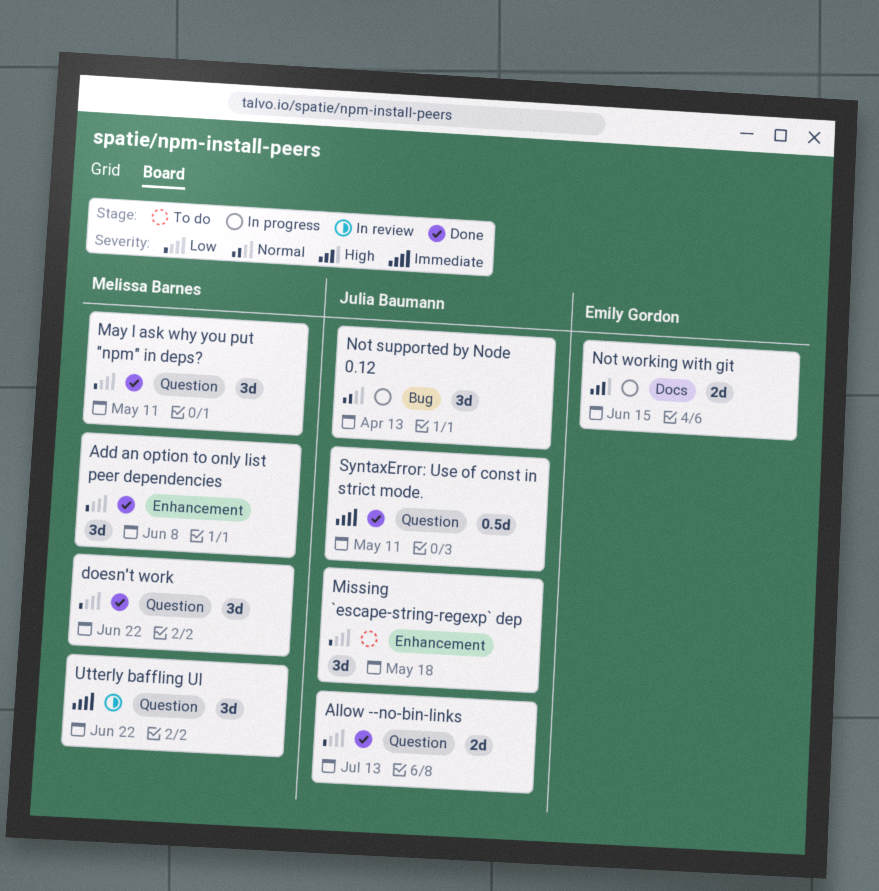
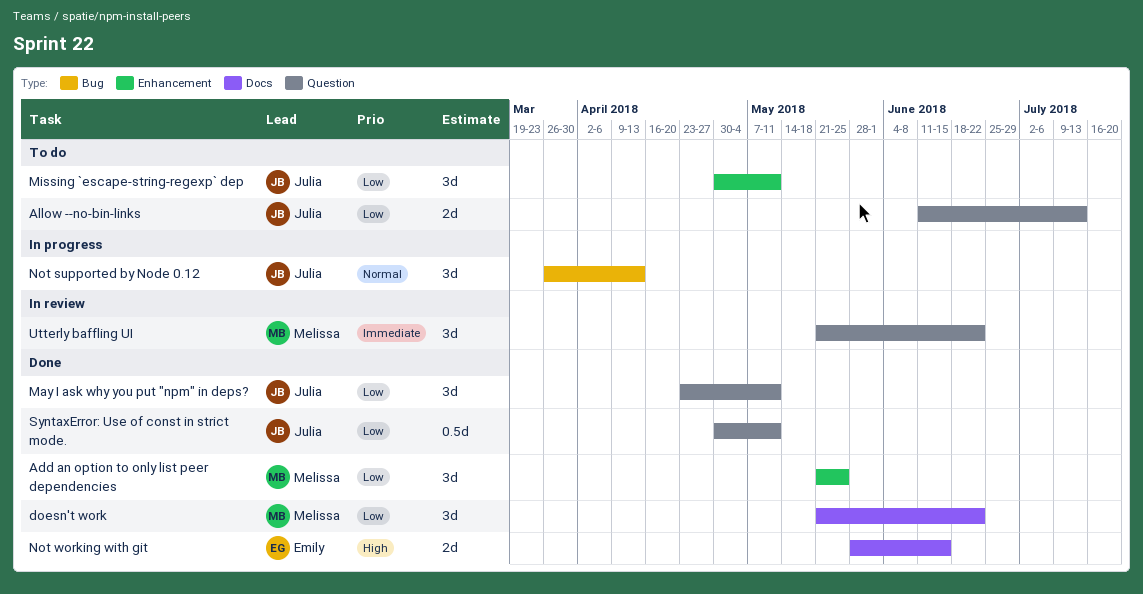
Add an option to only list peer dependencies, due: Jun 8 -> May 25
Allow --no-bin-links, status: Done -> To do
doesn't work, label: Question -> Docs
May I ask why you put "npm" in deps?, owner: Melissa Barnes -> Julia Baumann
Missing `escape-string-regexp` dep, due: May 18 -> May 11
Not working with git, status: In progress -> Done
SyntaxError: Use of const in strict mode., priority: Immediate -> Low

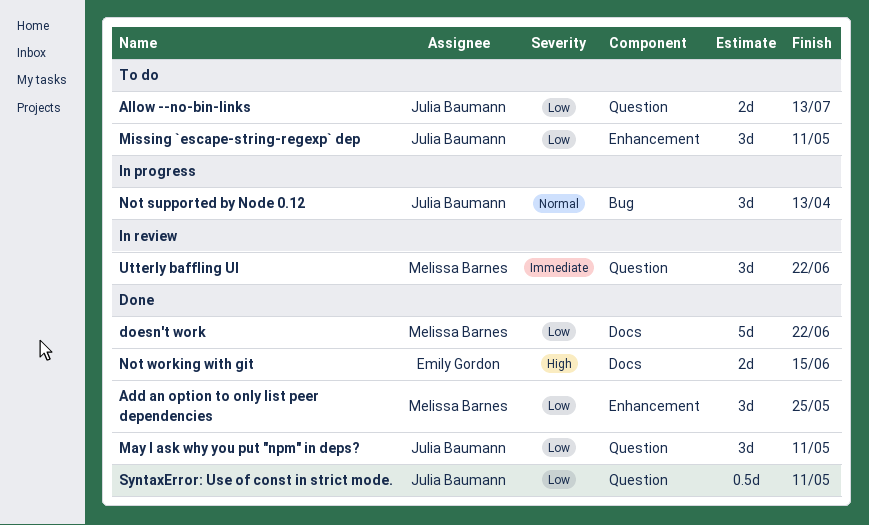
doesn't work, estimate: 3d -> 5d

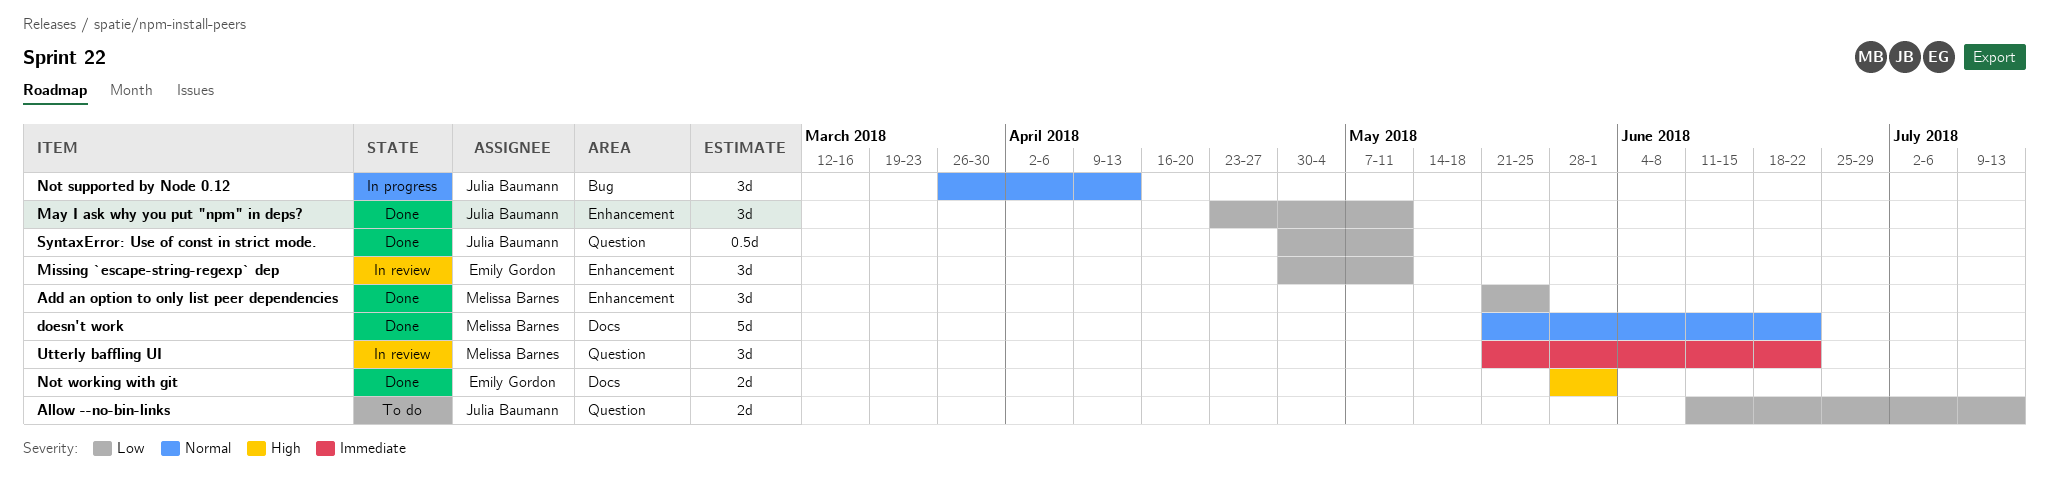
doesn't work, priority: Low -> Normal
May I ask why you put "npm" in deps?, label: Question -> Enhancement
Missing `escape-string-regexp` dep, status: To do -> In review
Missing `escape-string-regexp` dep, owner: Julia Baumann -> Emily Gordon
Not working with git, due: Jun 15 -> Jun 1

